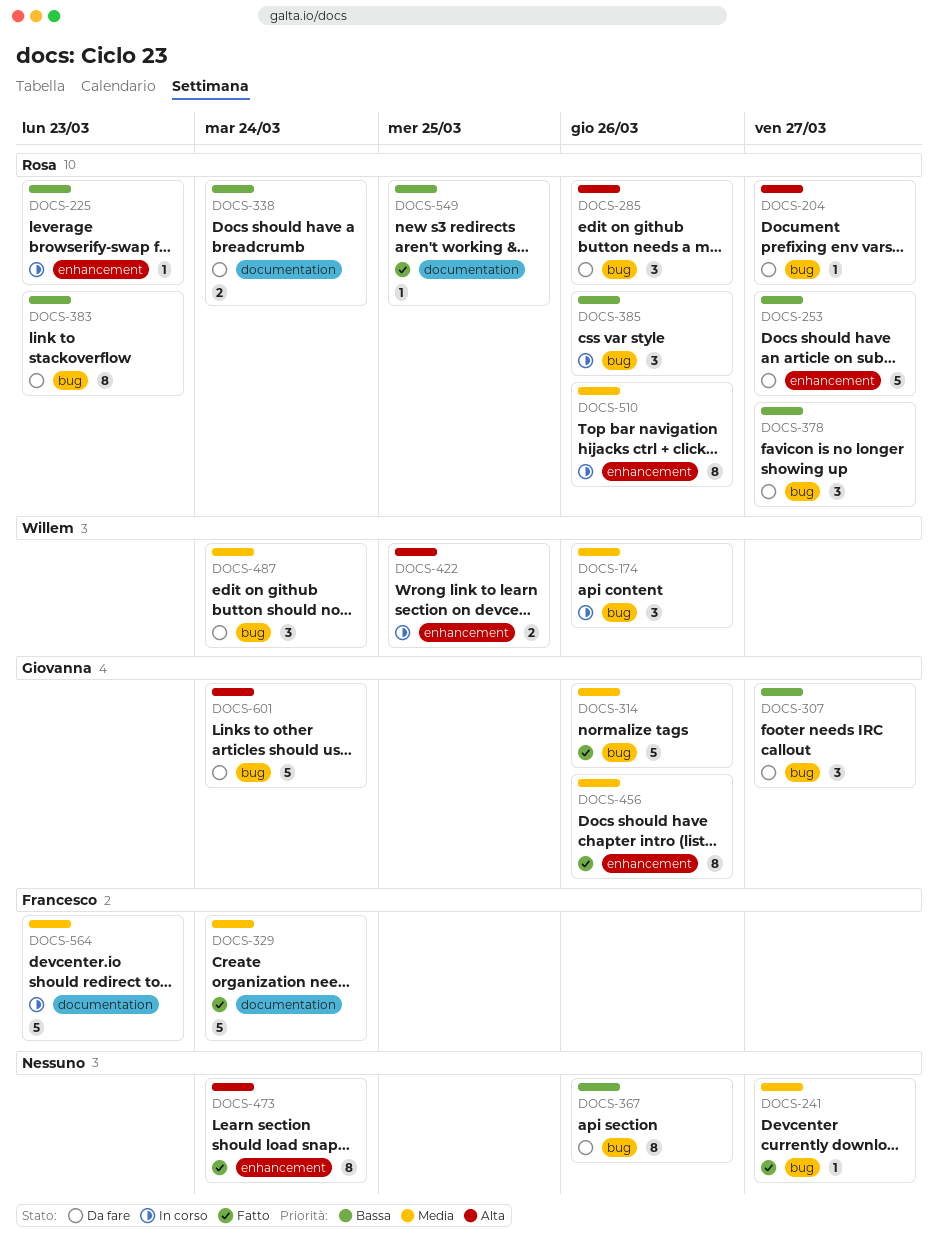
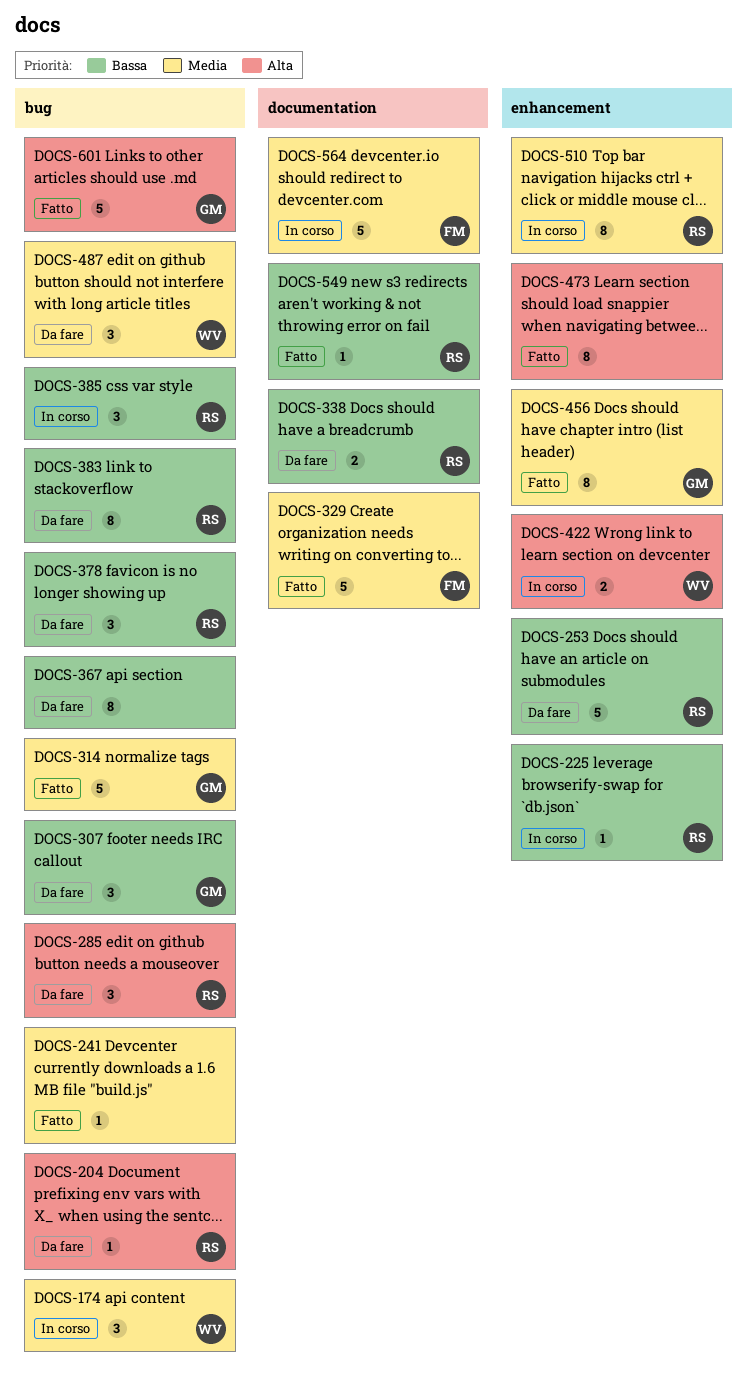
DOCS-601, status: Da fare -> Fatto

